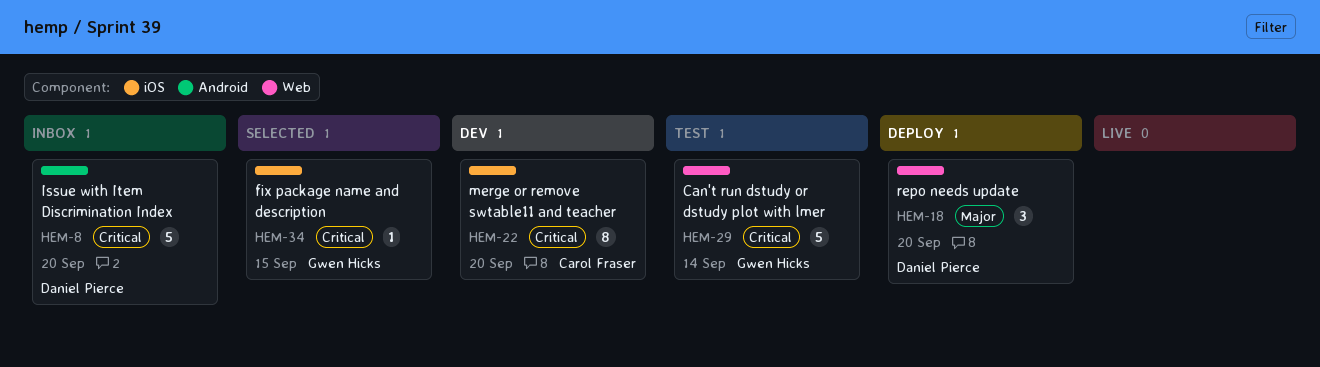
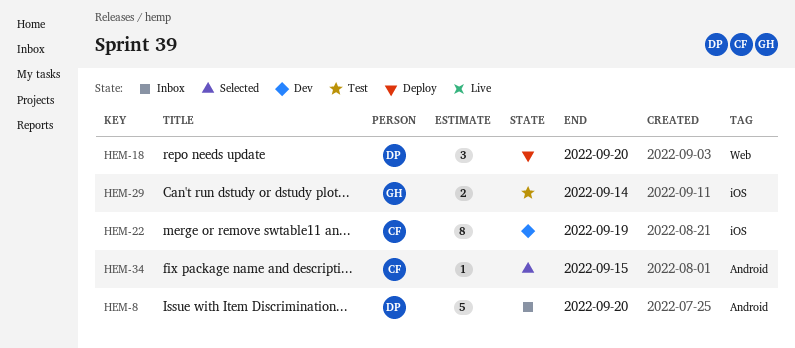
HEM-22, due: Sep 20 -> Sep 19
HEM-29, label: Web -> iOS
HEM-29, estimate: 5 -> 2
HEM-34, owner: Gwen Hicks -> Carol Fraser
HEM-34, label: iOS -> Android

